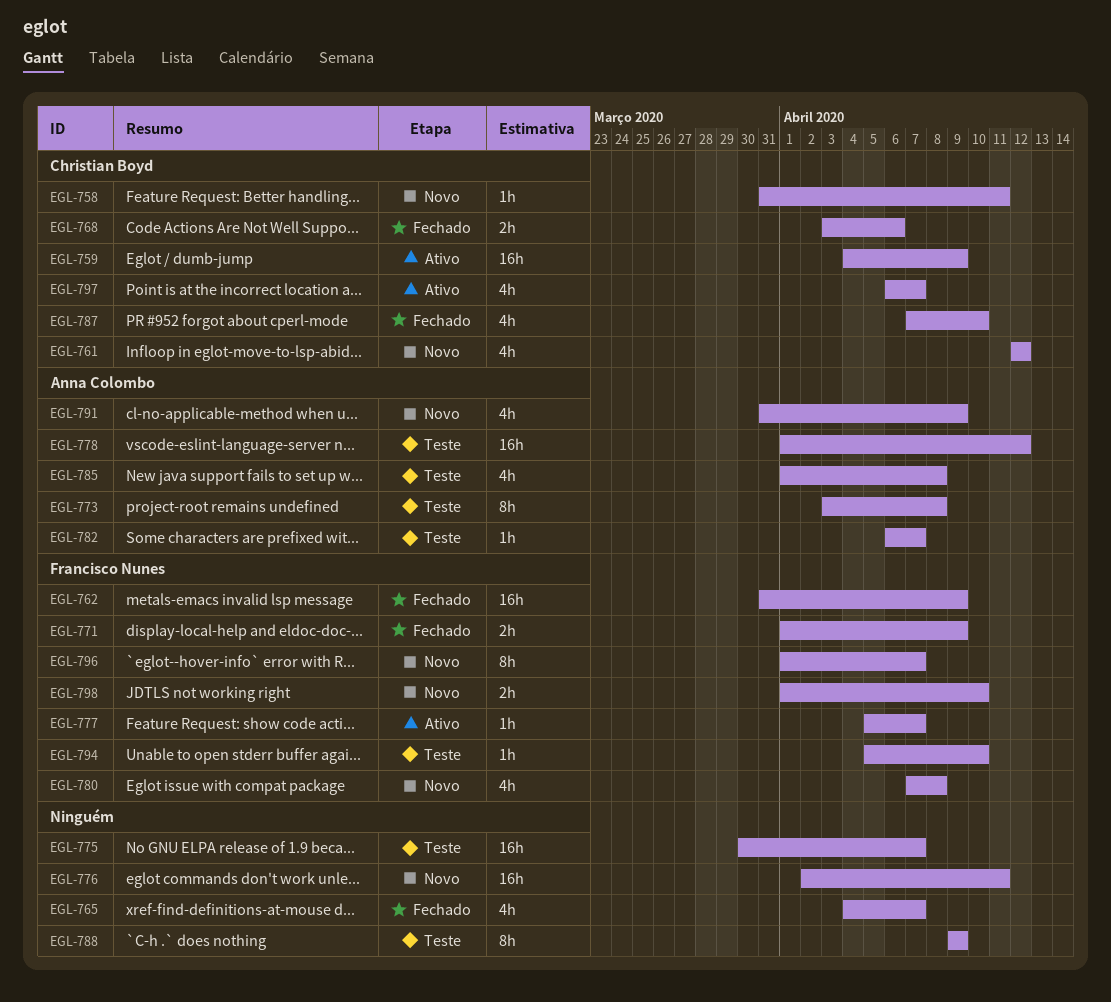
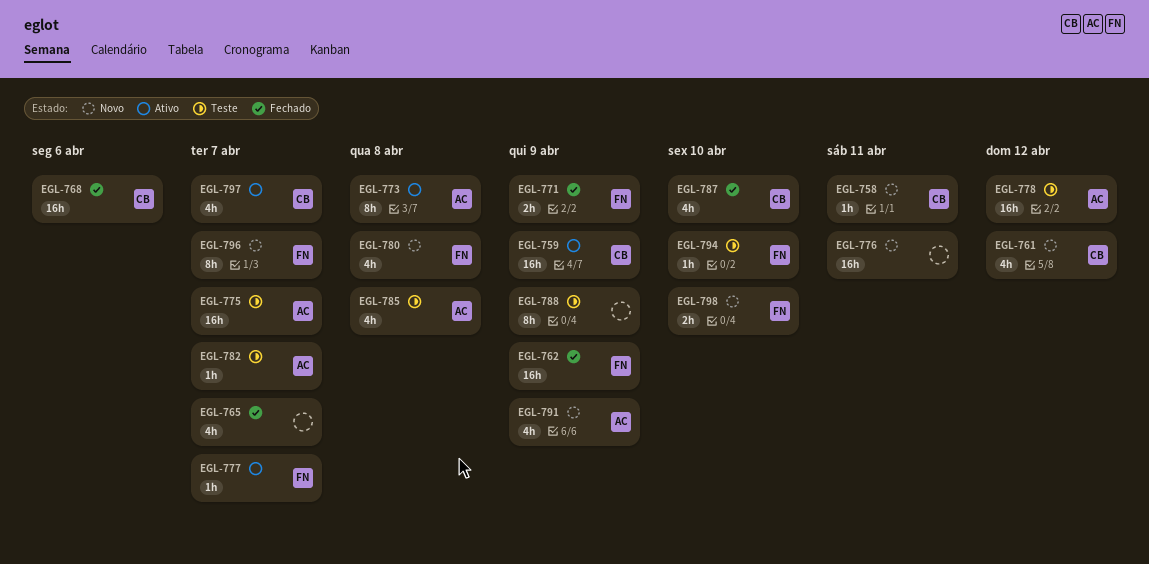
EGL-768, estimate: 2h -> 16h
EGL-773, status: Teste -> Ativo
EGL-775, owner: none -> Anna Colombo

